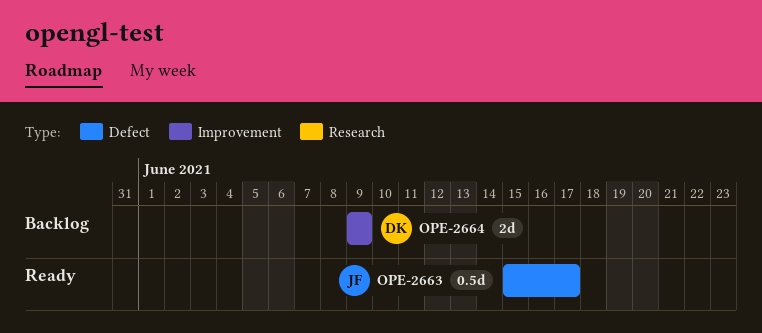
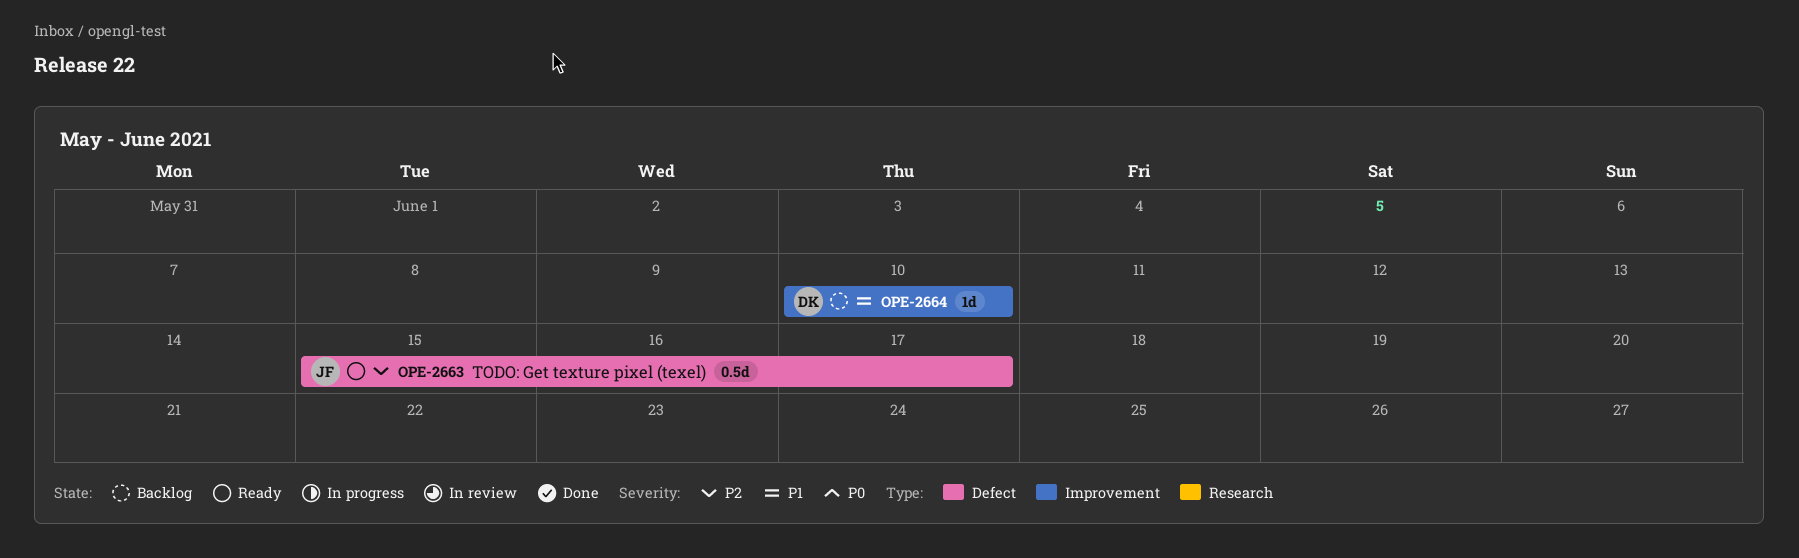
OPE-2664, estimate: 2d -> 1d
OPE-2664, start: Jun 9 -> Jun 10
OPE-2664, due: Jun 9 -> Jun 10

